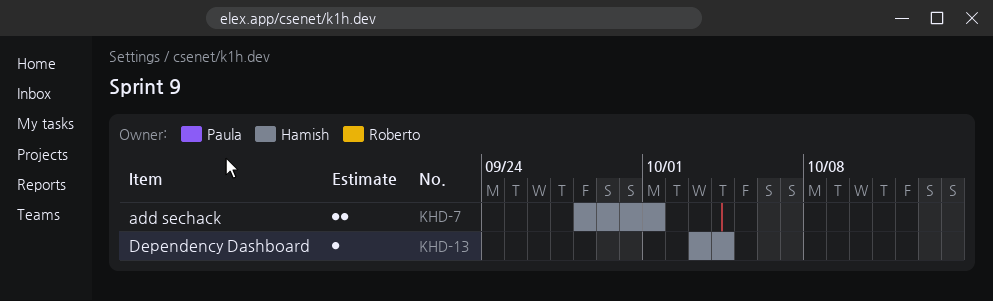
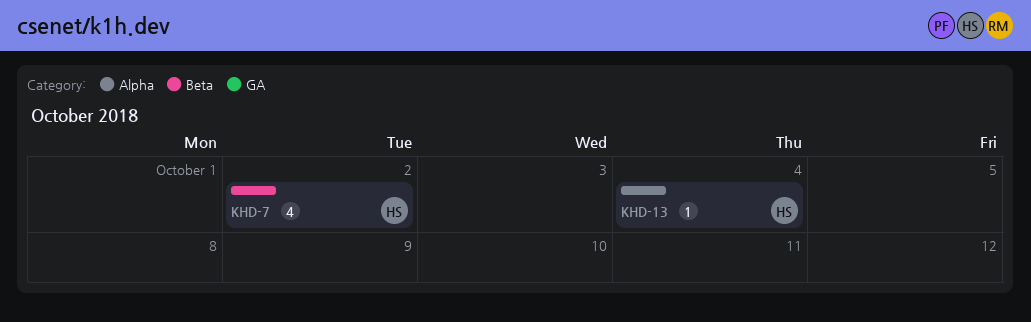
KHD-7, estimate: 2 -> 4
KHD-7, due: Oct 1 -> Oct 2

